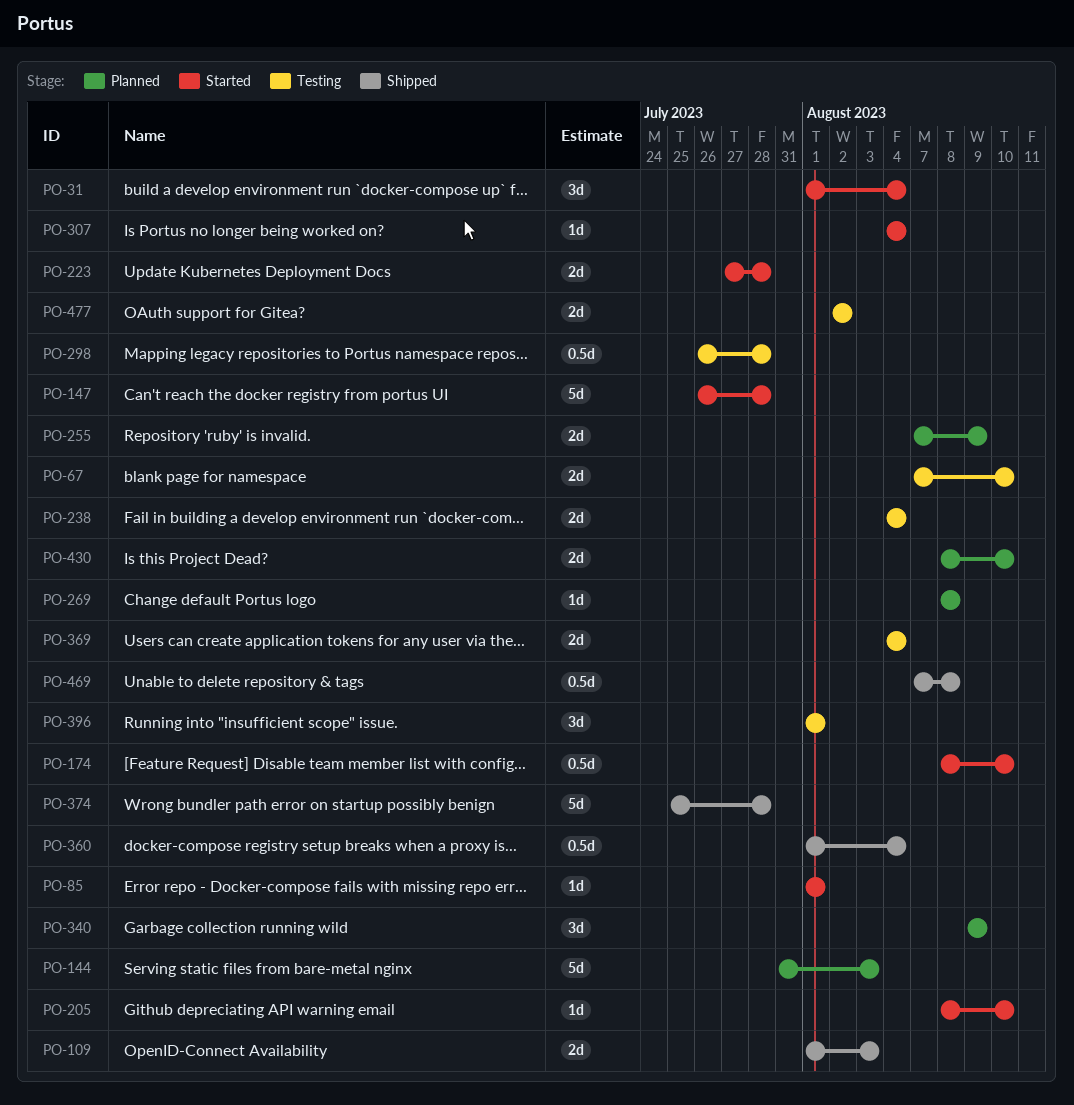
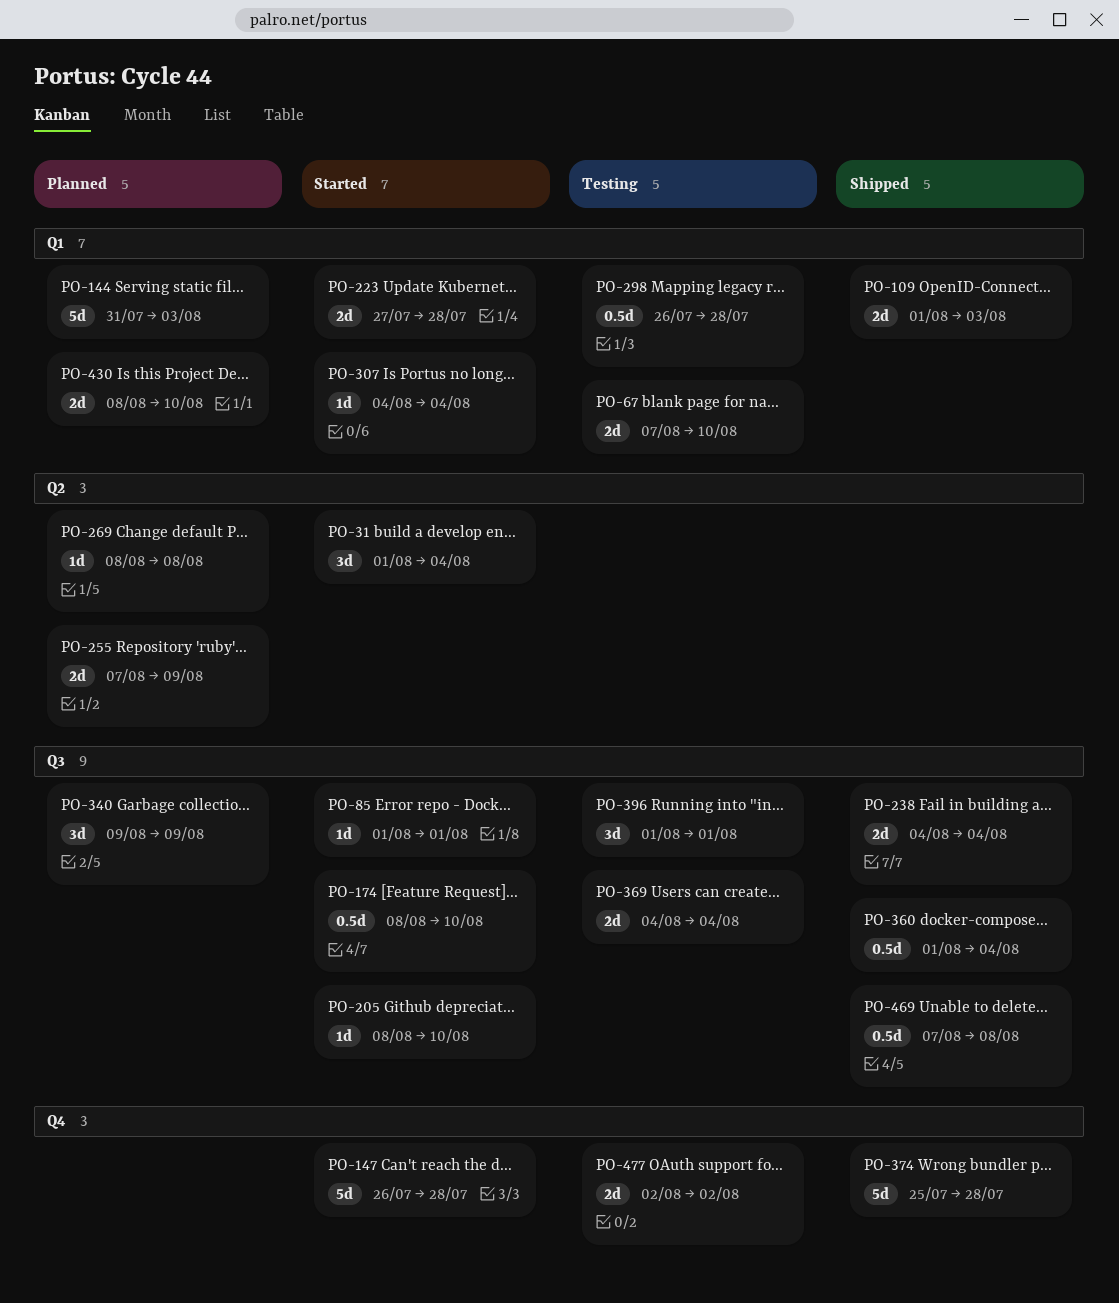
PO-238, status: Testing -> Shipped

